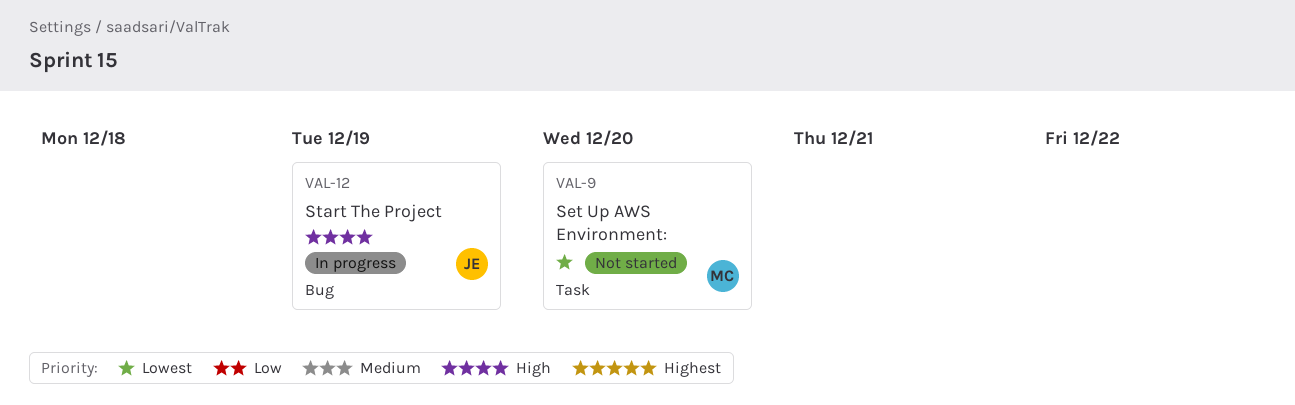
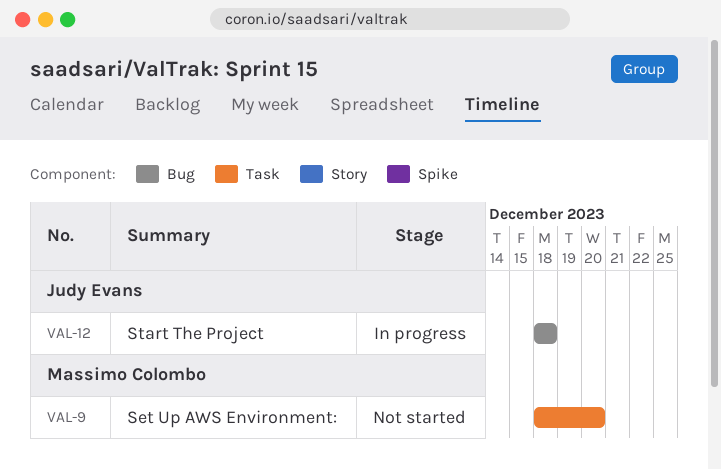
VAL-12, due: Dec 19 -> Dec 18

